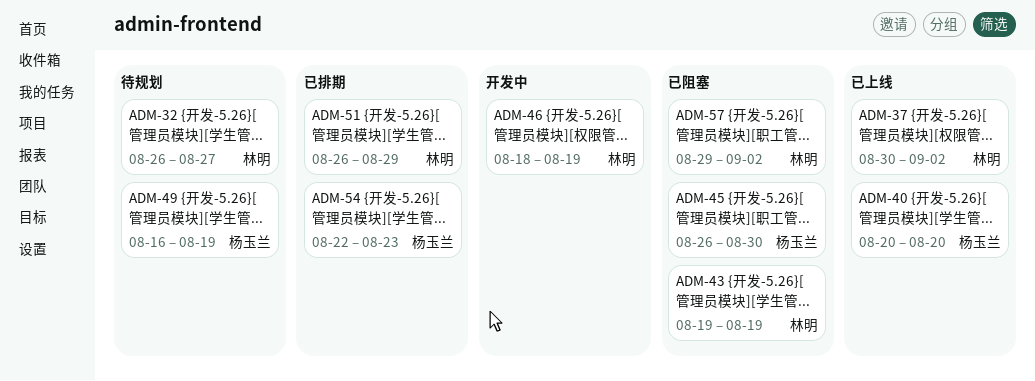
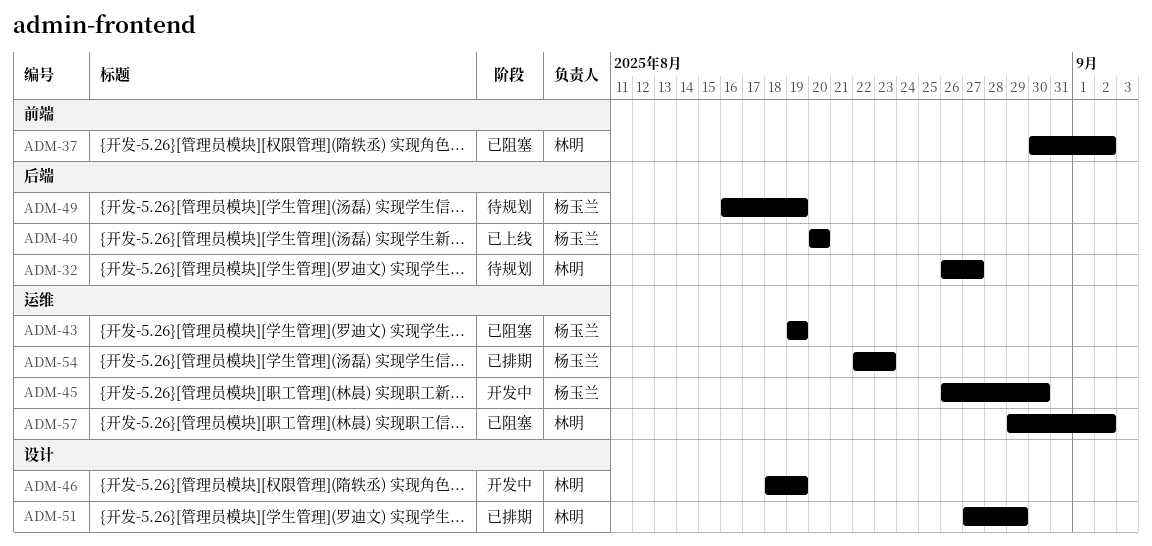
ADM-37, status: 已上线 -> 已阻塞
ADM-43, owner: 林明 -> 杨玉兰
ADM-45, status: 已阻塞 -> 开发中
ADM-51, start: Aug 26 -> Aug 27

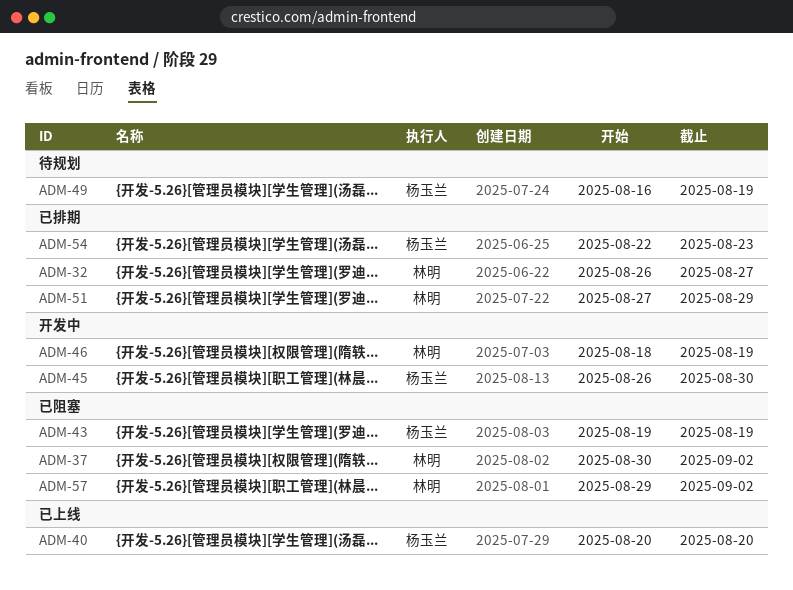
ADM-32, status: 待规划 -> 已排期

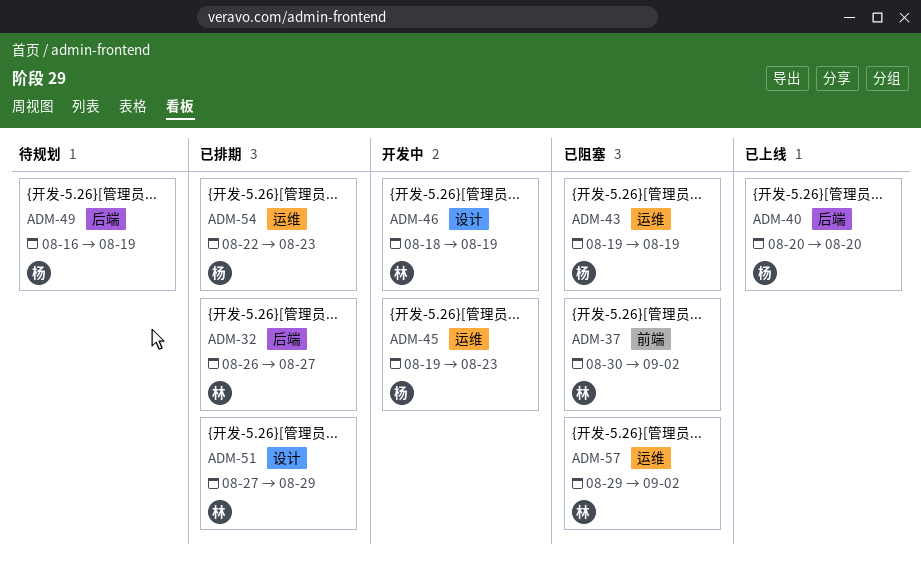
ADM-45, start: Aug 26 -> Aug 19
ADM-45, due: Aug 30 -> Aug 23

